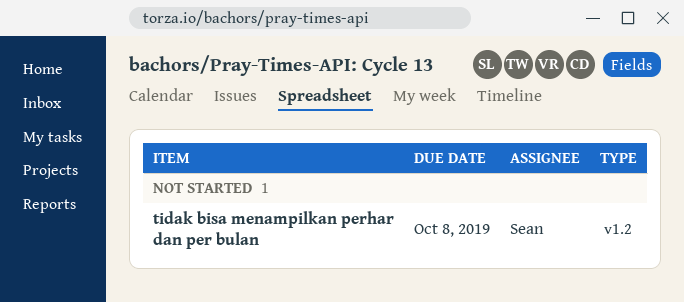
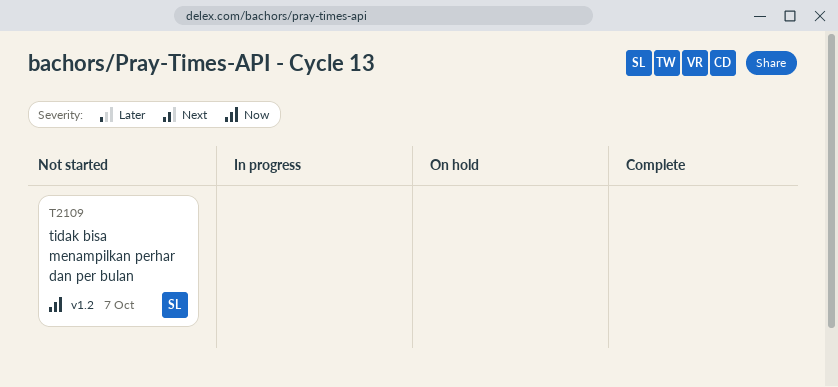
tidak bisa menampilkan perhar dan per bulan, due: Oct 8 -> Oct 7

